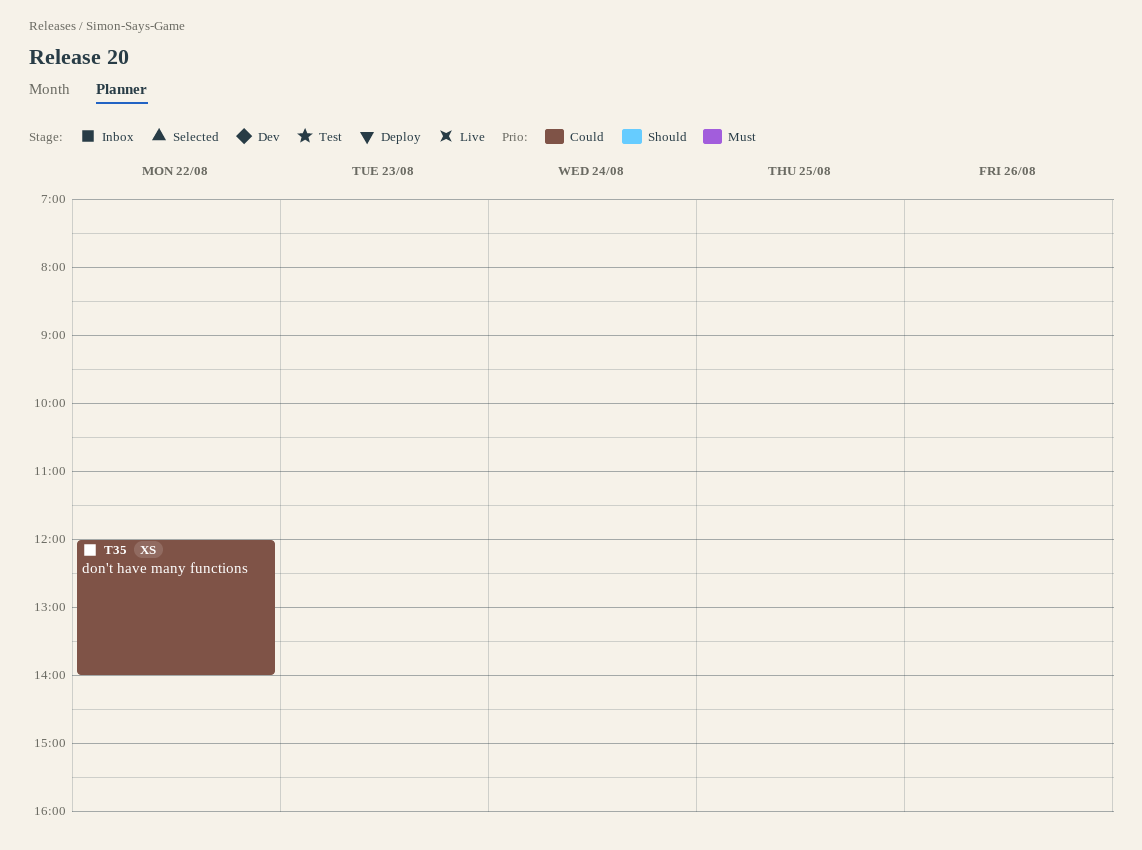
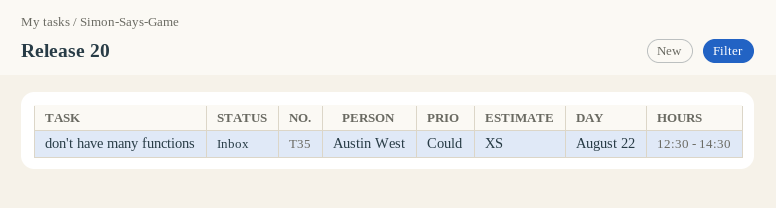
T35, begins: 12:00 -> 12:30
T35, ends: 14:00 -> 14:30

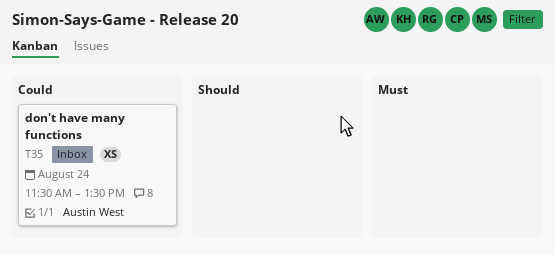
T35, day: Aug 22 -> Aug 24
T35, begins: 12:30 -> 11:30
T35, ends: 14:30 -> 13:30

